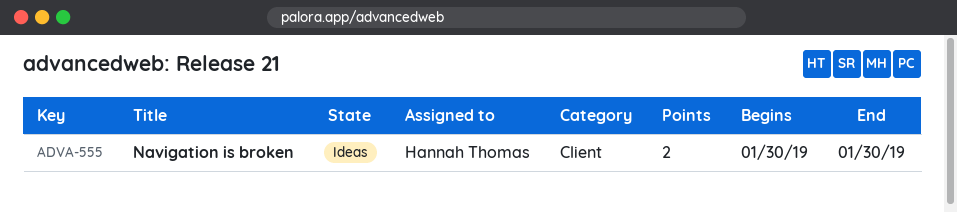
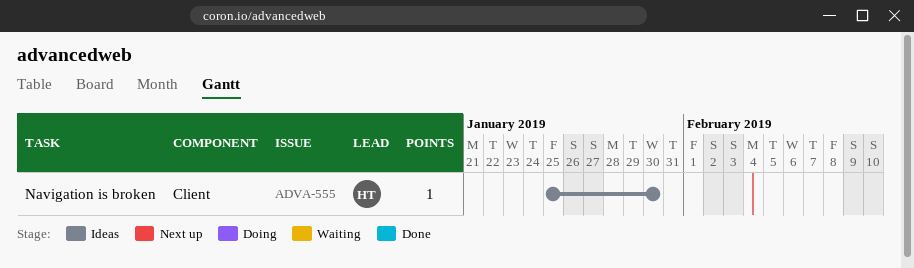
ADVA-555, estimate: 2 -> 1
ADVA-555, start: Jan 30 -> Jan 25

